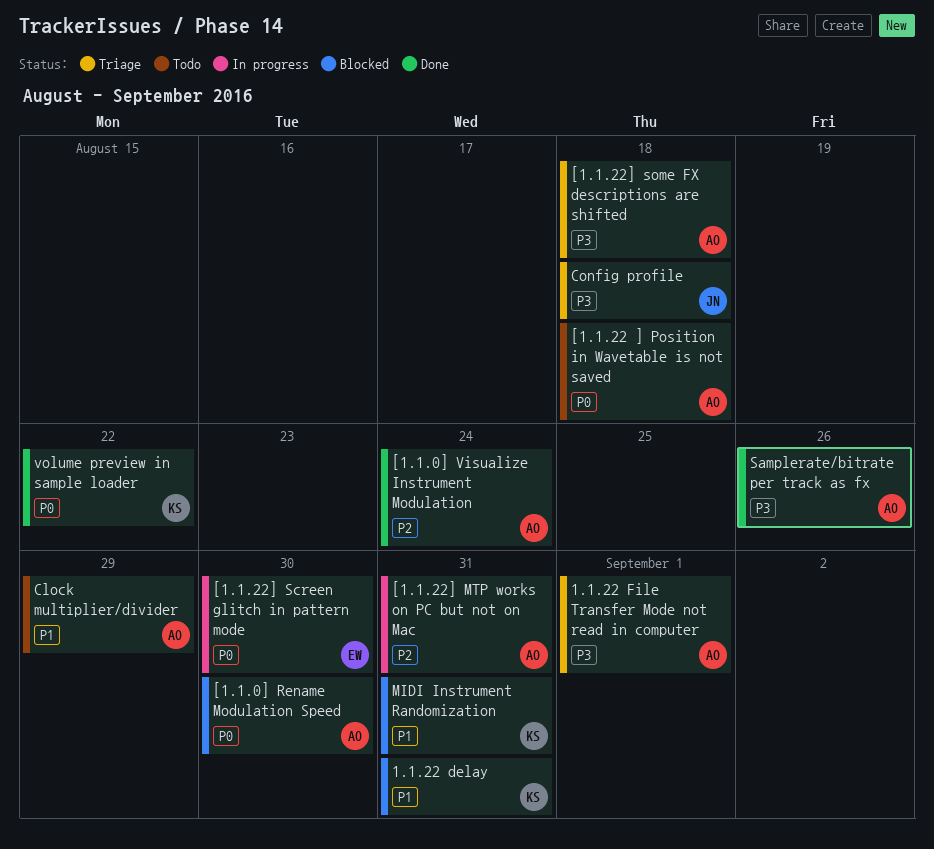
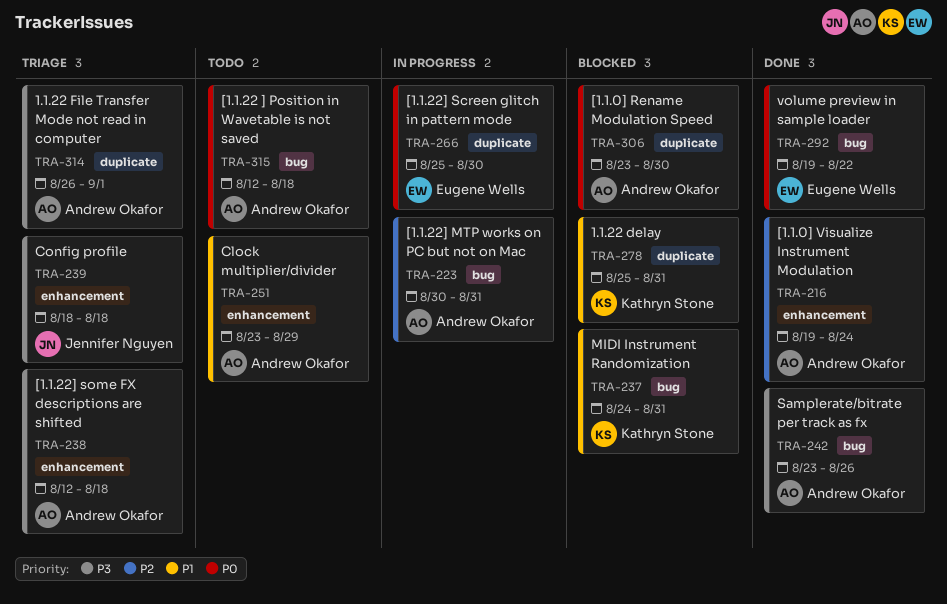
volume preview in sample loader, owner: Kathryn Stone -> Eugene Wells

